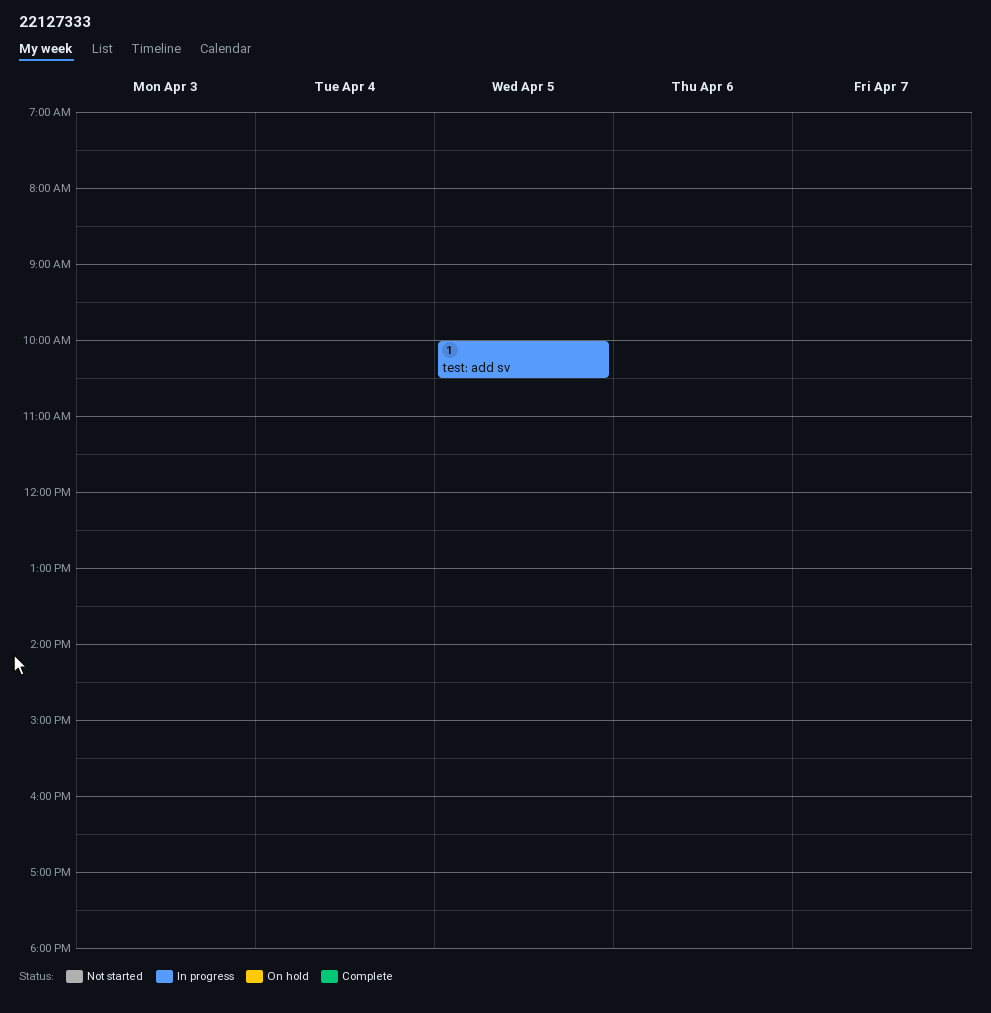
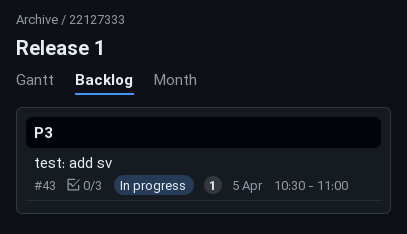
test: add sv, begins: 10:00 -> 10:30
test: add sv, ends: 10:30 -> 11:00

